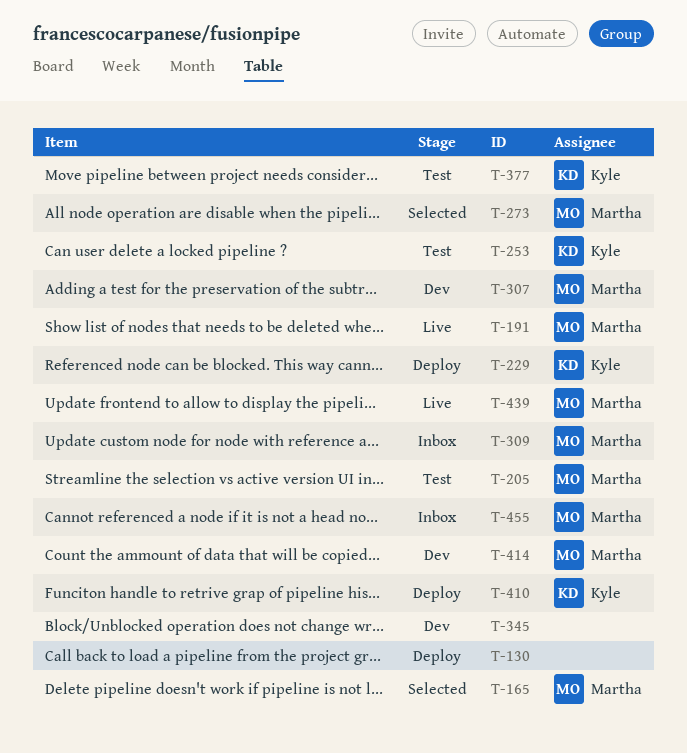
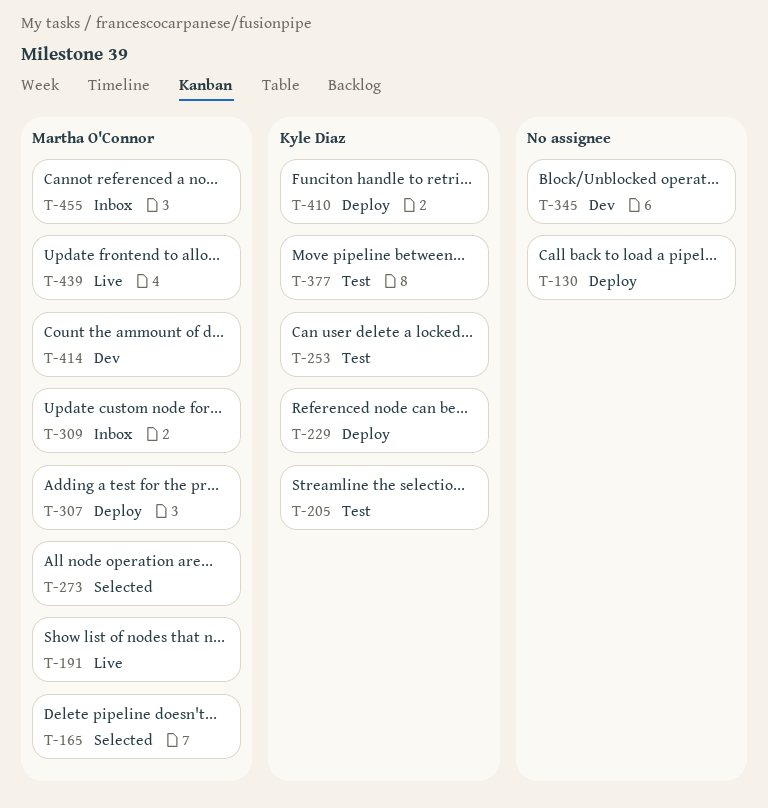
T-205, owner: Martha O'Connor -> Kyle Diaz
T-307, status: Dev -> Deploy

